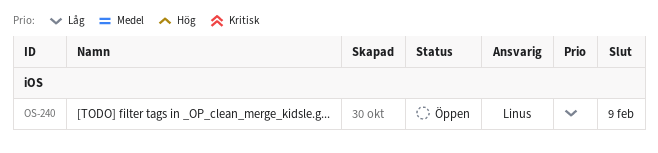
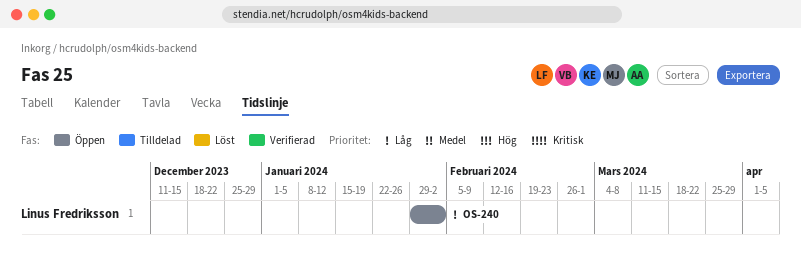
OS-240, due: Feb 9 -> Feb 2

